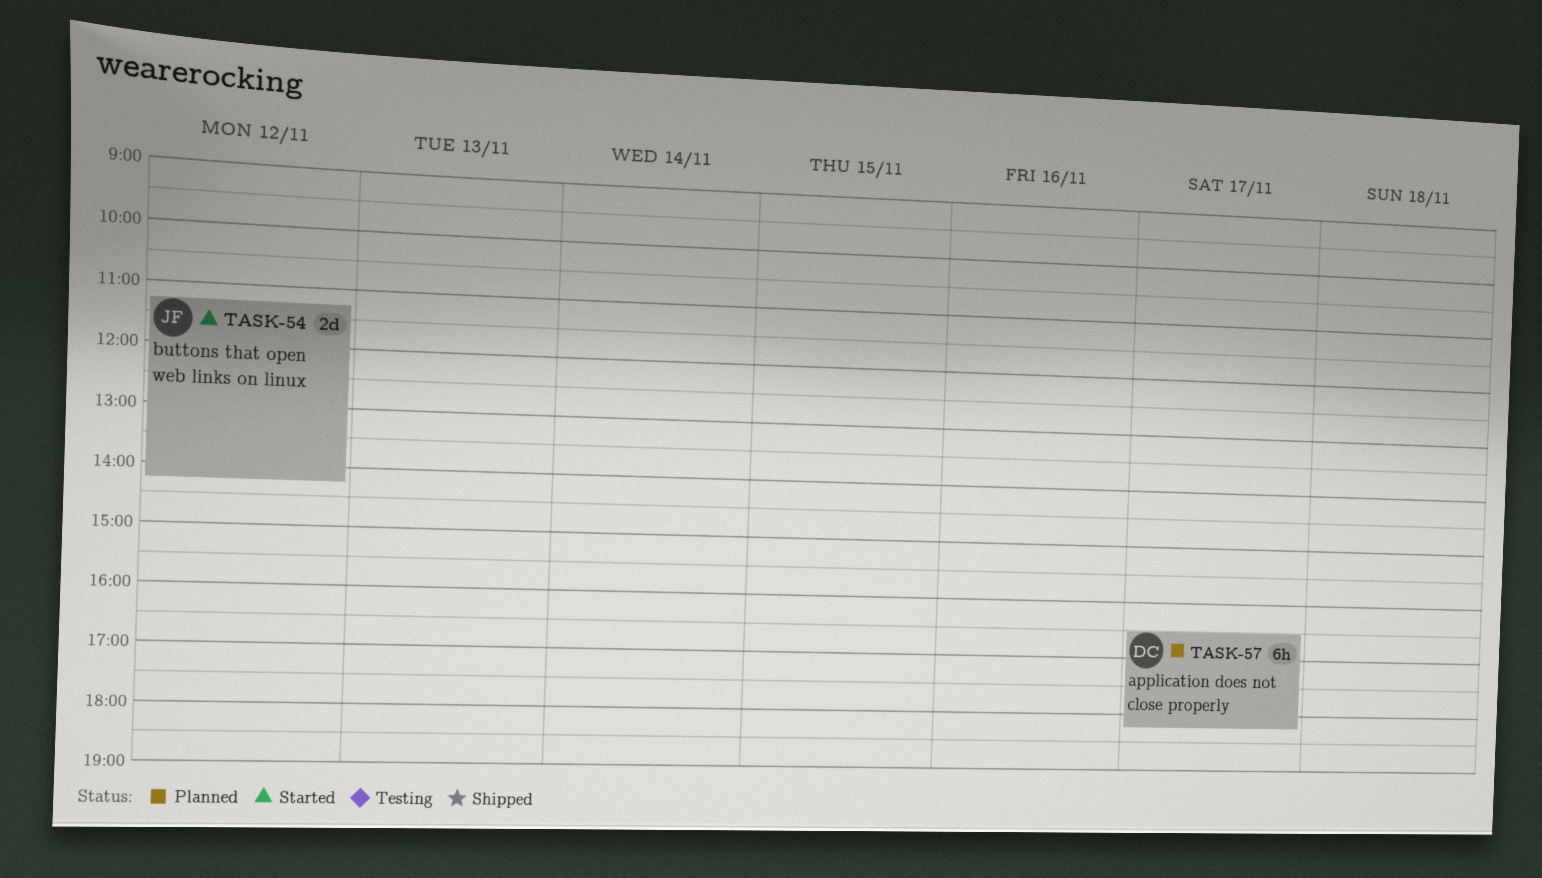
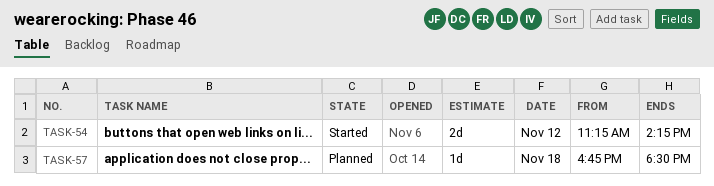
TASK-57, estimate: 6h -> 1d
TASK-57, day: Nov 17 -> Nov 18
TASK-57, begins: 16:30 -> 16:45
TASK-57, ends: 18:15 -> 18:30

